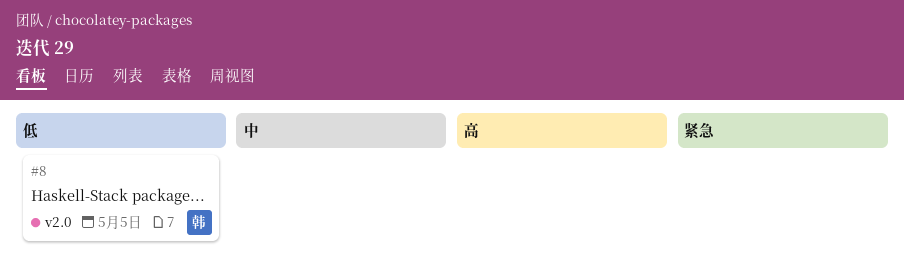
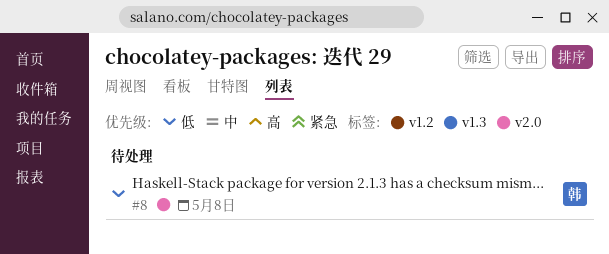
#8, due: May 5 -> May 8

